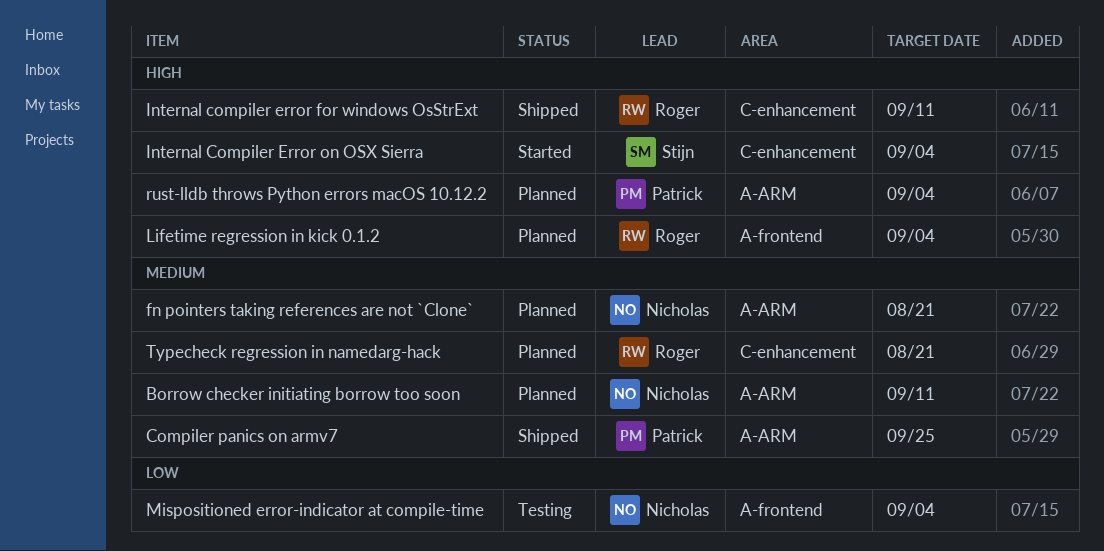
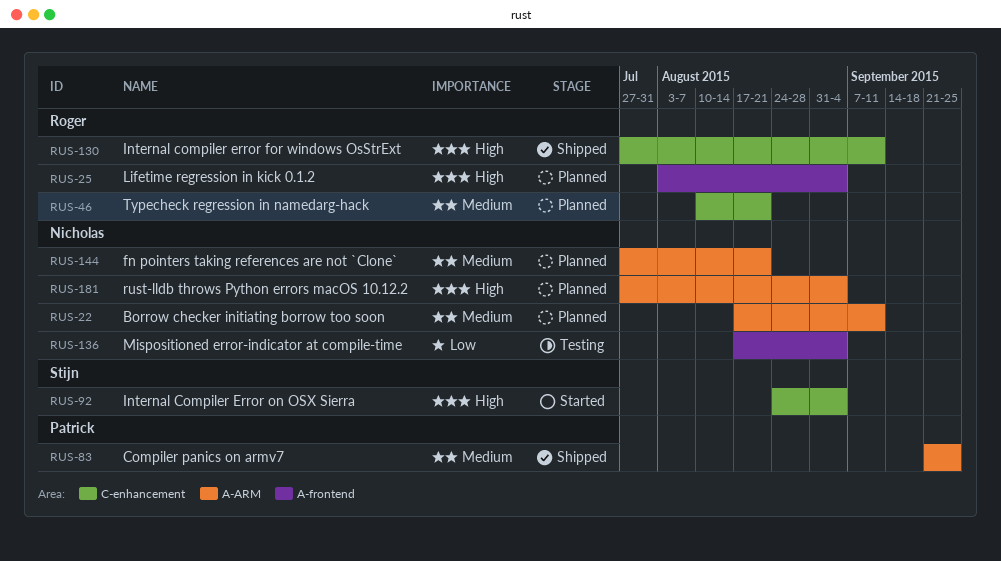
rust-lldb throws Python errors macOS 10.12.2, owner: Patrick -> Nicholas

